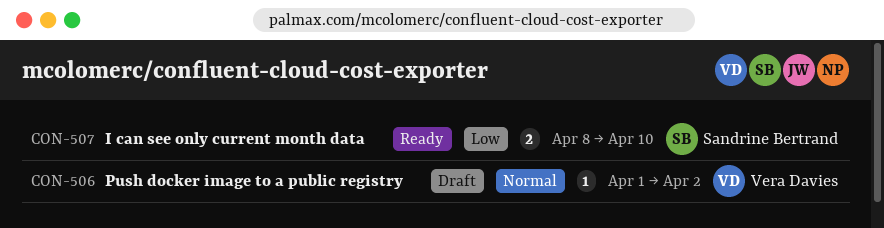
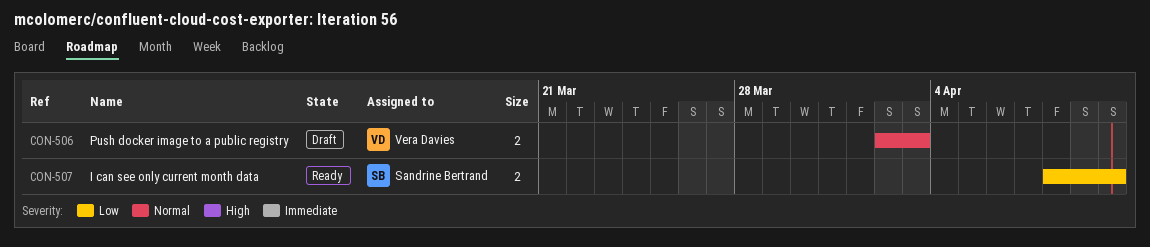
CON-506, estimate: 1 -> 2
CON-506, start: Apr 1 -> Apr 2
CON-506, due: Apr 2 -> Apr 3

